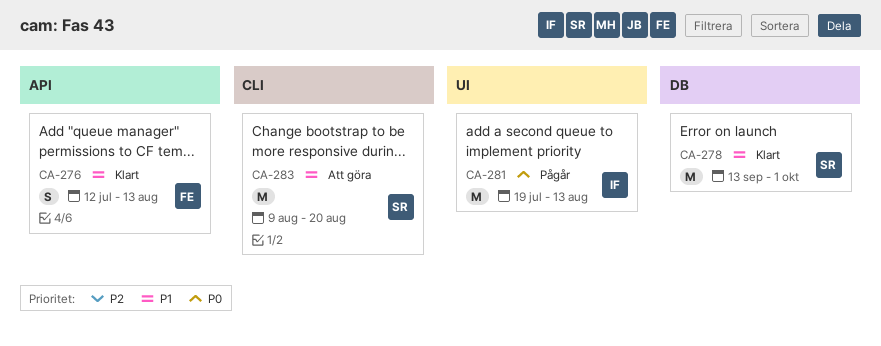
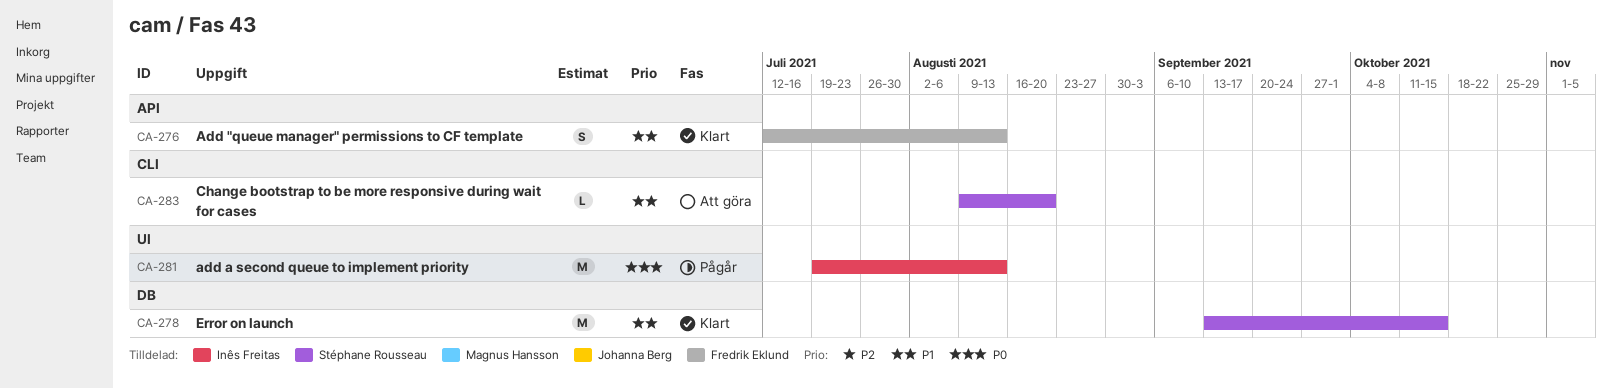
CA-278, due: Oct 1 -> Oct 15
CA-283, estimate: M -> L

